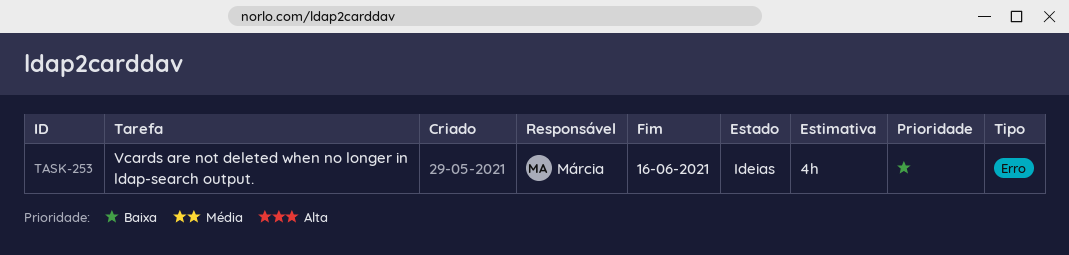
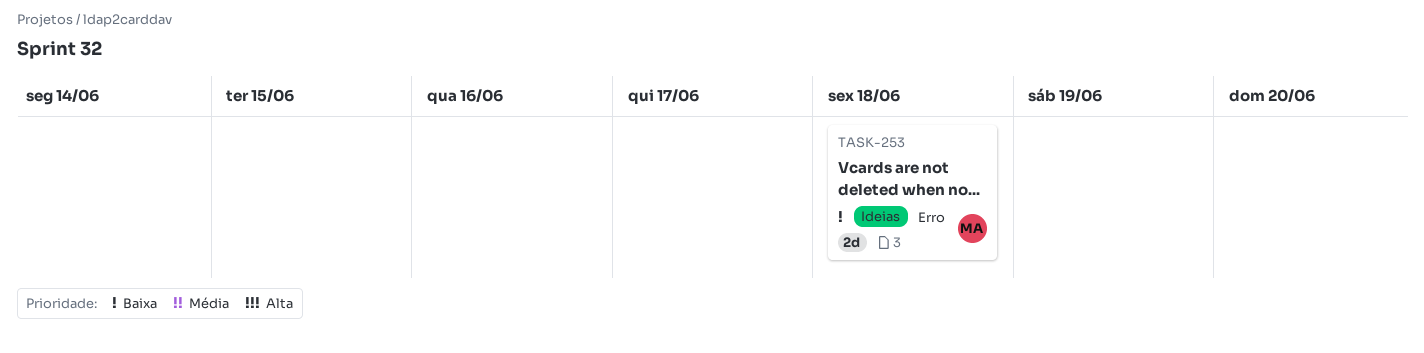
TASK-253, estimate: 4h -> 2d
TASK-253, due: Jun 16 -> Jun 18

